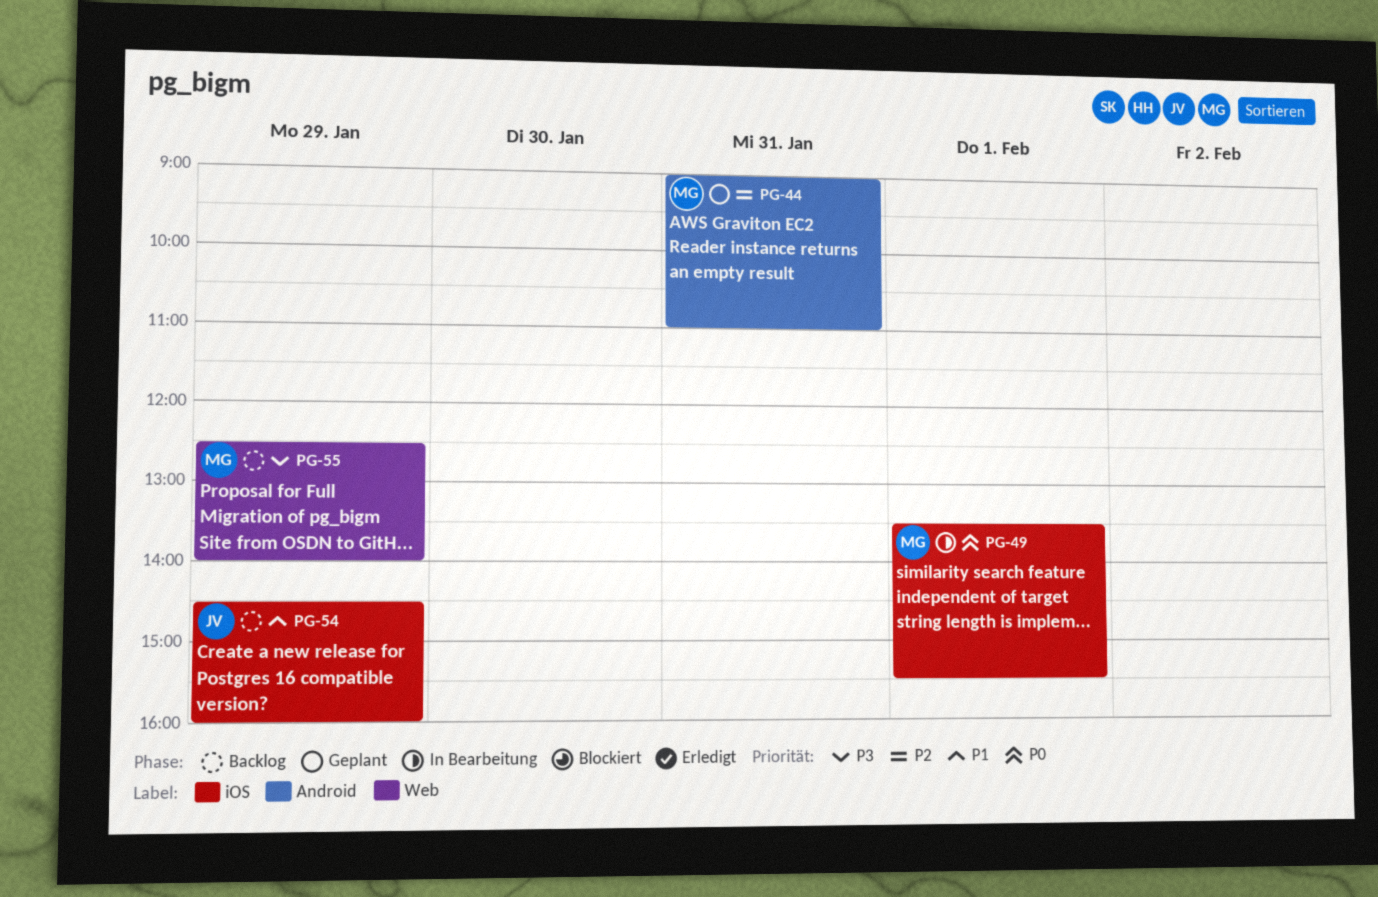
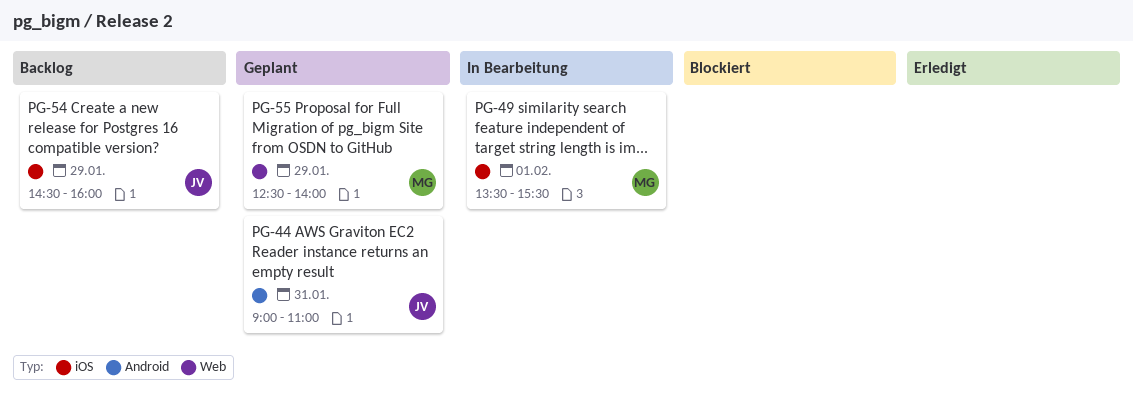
PG-44, owner: MG -> JV
PG-55, status: Backlog -> Geplant

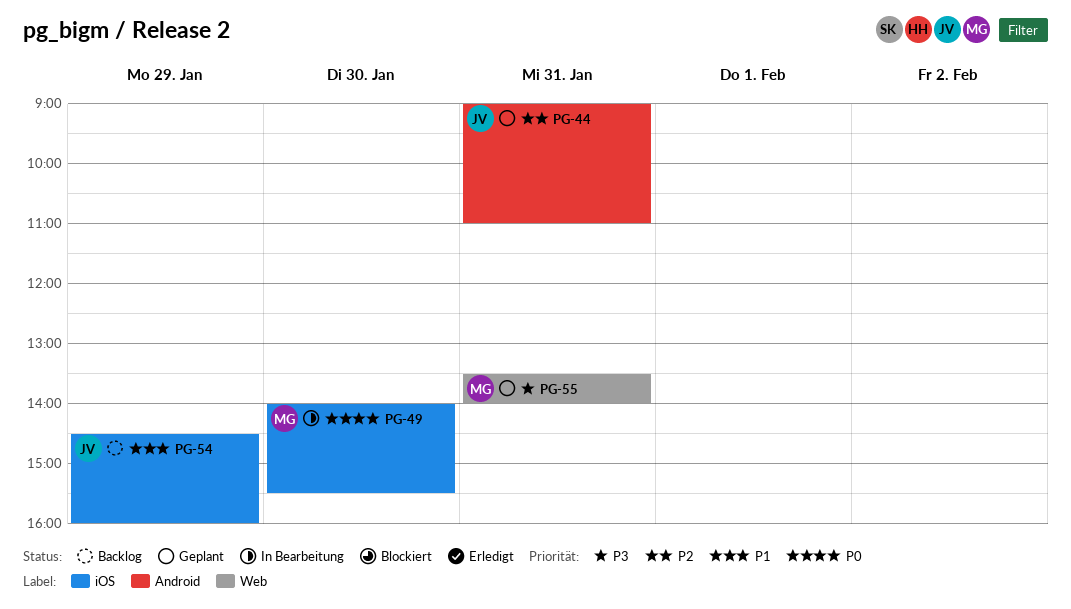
PG-49, day: Feb 1 -> Jan 30
PG-49, begins: 13:30 -> 14:00
PG-55, day: Jan 29 -> Jan 31
PG-55, begins: 12:30 -> 13:30

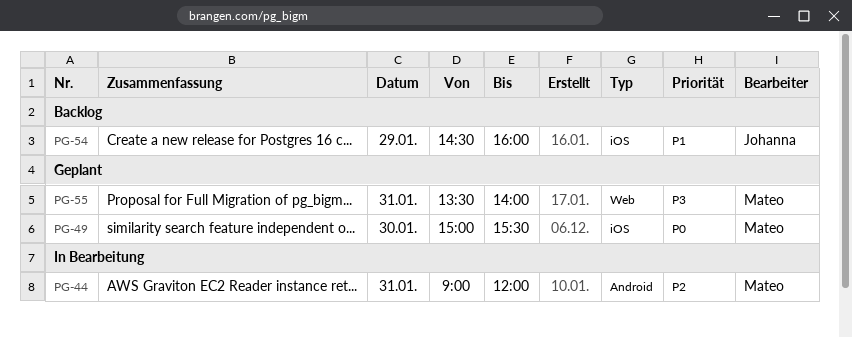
PG-44, status: Geplant -> In Bearbeitung
PG-44, owner: Johanna -> Mateo
PG-44, ends: 11:00 -> 12:00
PG-49, status: In Bearbeitung -> Geplant
PG-49, begins: 14:00 -> 15:00

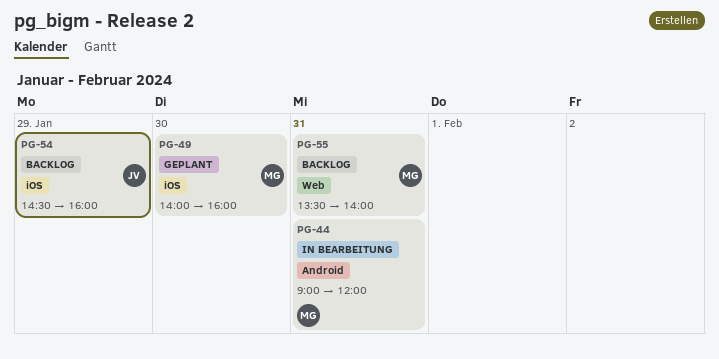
PG-49, begins: 15:00 -> 14:00
PG-49, ends: 15:30 -> 16:00
PG-55, status: Geplant -> Backlog

